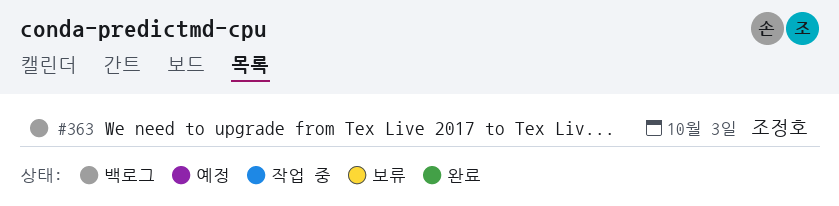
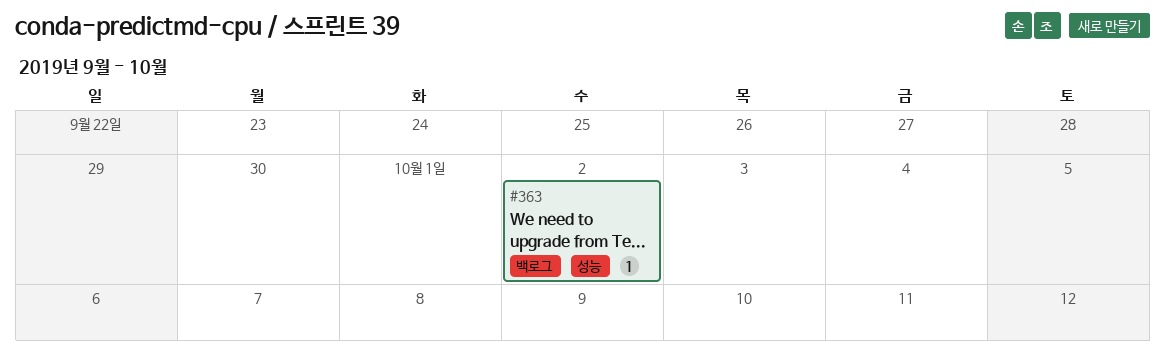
#363, due: Oct 3 -> Oct 2

